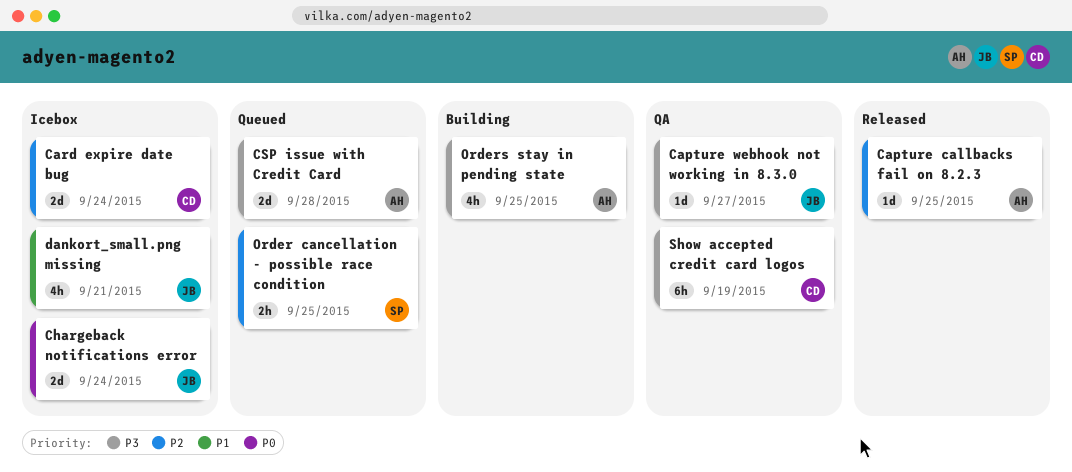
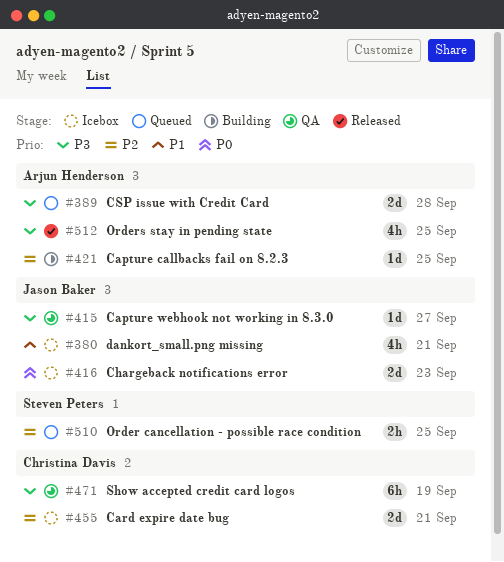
Capture callbacks fail on 8.2.3, status: Released -> Building
Card expire date bug, due: Sep 24 -> Sep 21
Chargeback notifications error, due: Sep 24 -> Sep 23
Orders stay in pending state, status: Building -> Released

